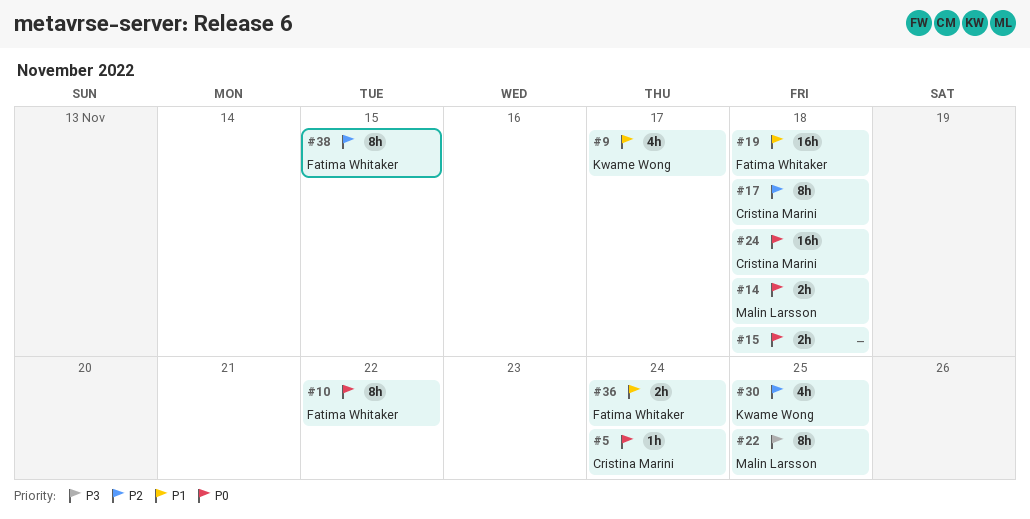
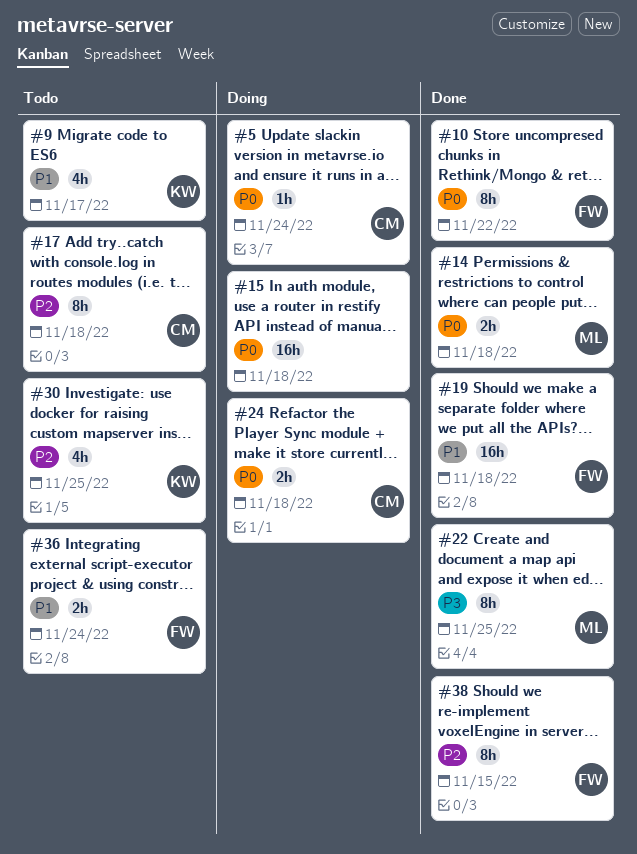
#15, estimate: 2h -> 16h
#24, estimate: 16h -> 2h

